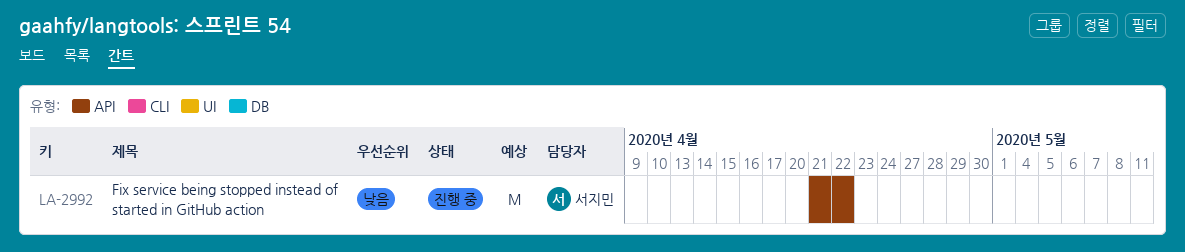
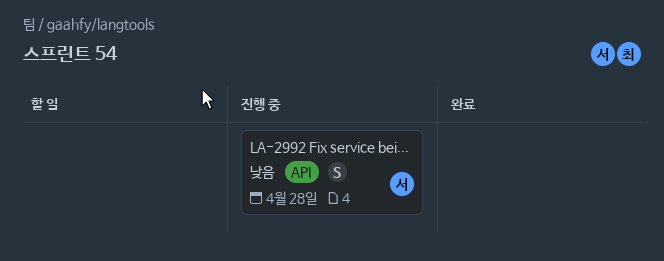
LA-2992, estimate: M -> S
LA-2992, due: Apr 22 -> Apr 28

